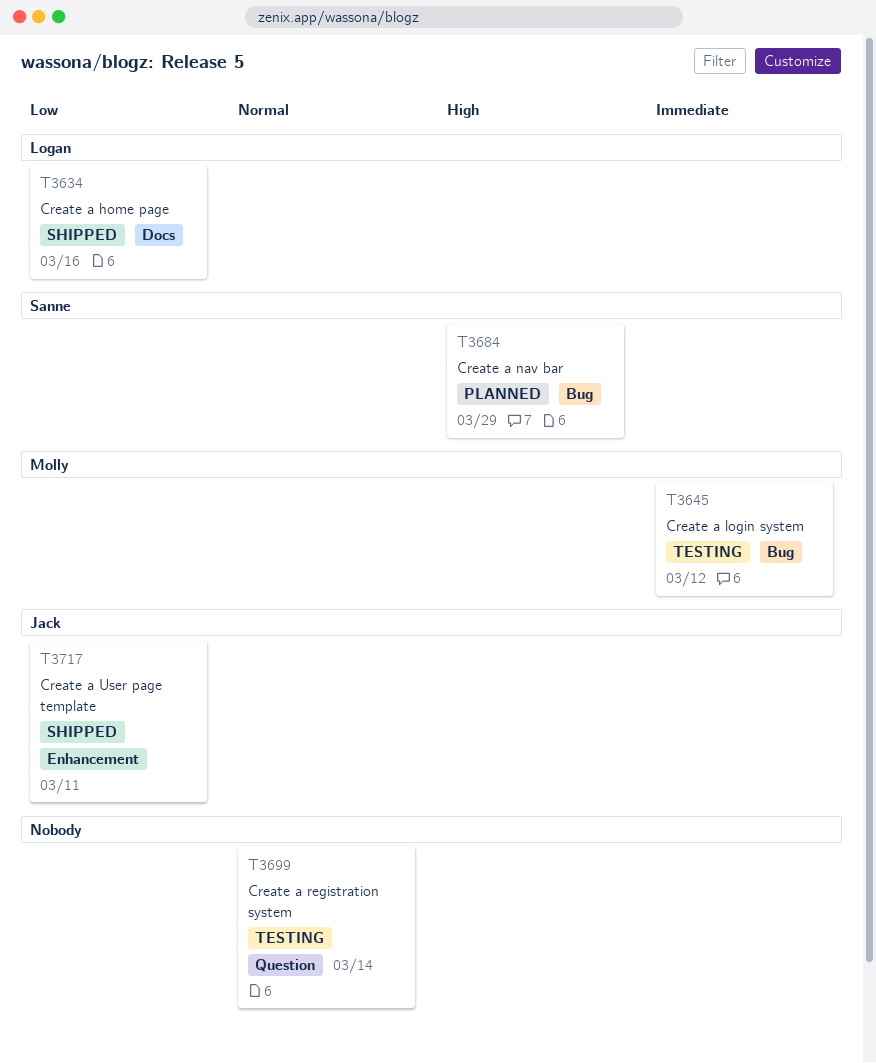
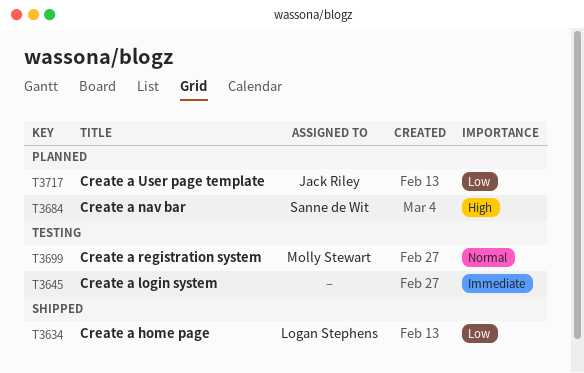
T3645, owner: Molly Stewart -> none
T3699, owner: none -> Molly Stewart
T3717, status: Shipped -> Planned

